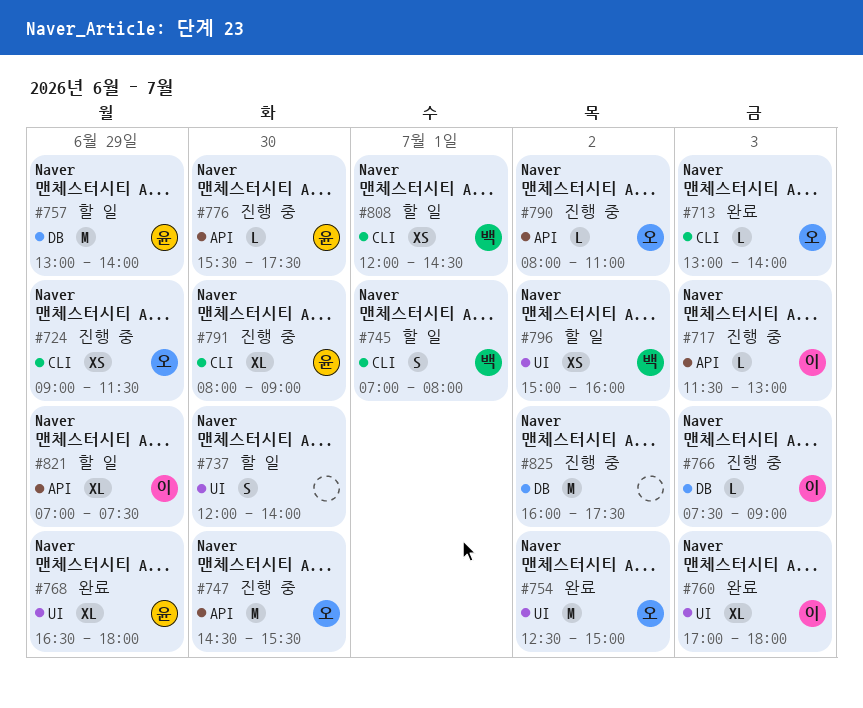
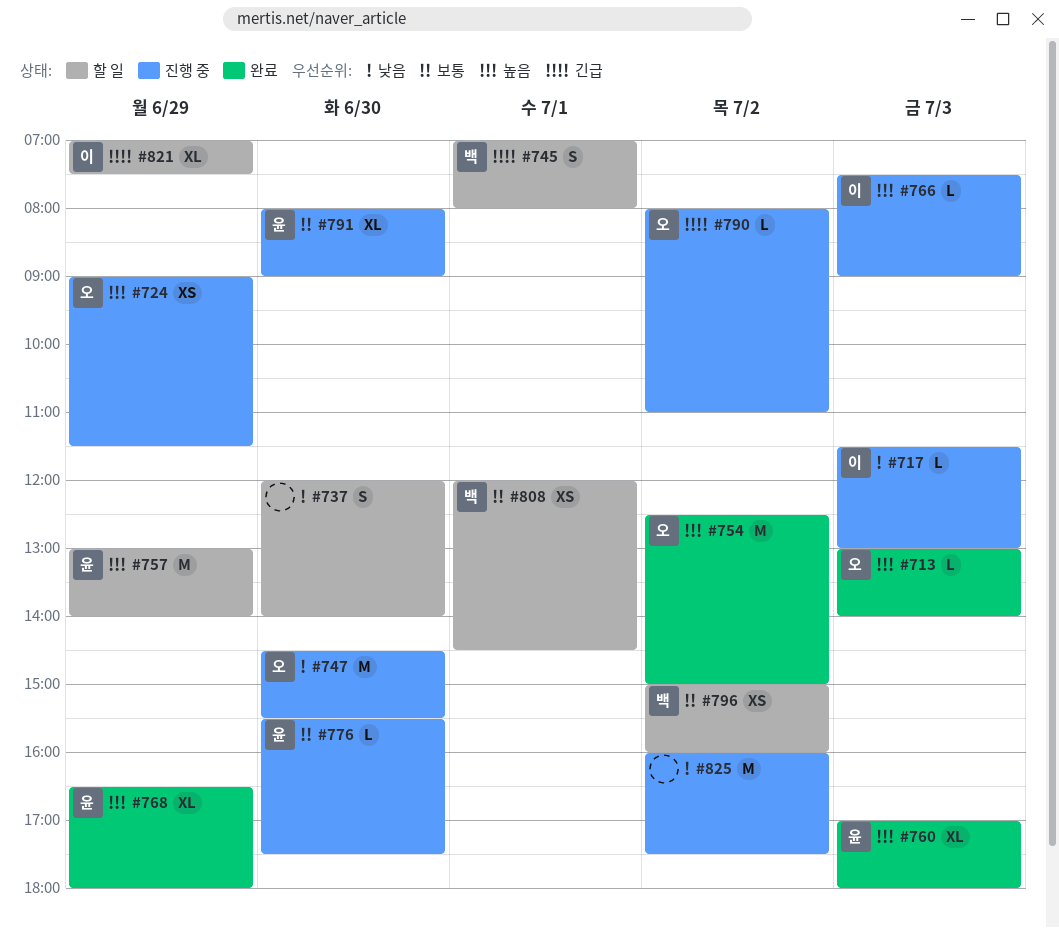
#760, owner: 이 -> 윤

